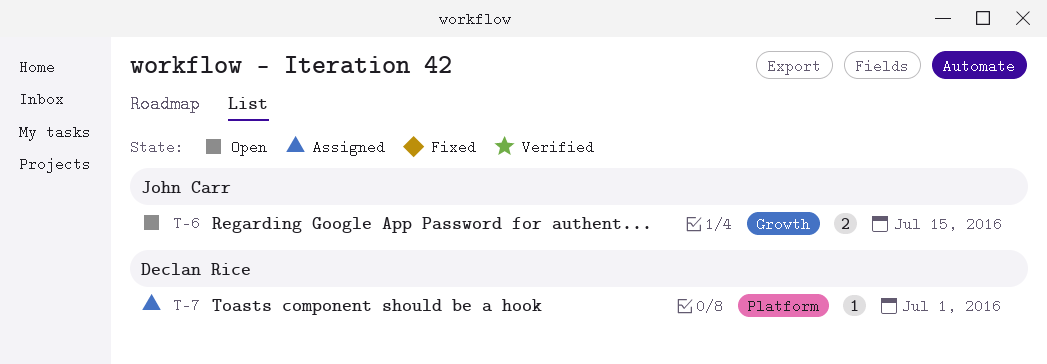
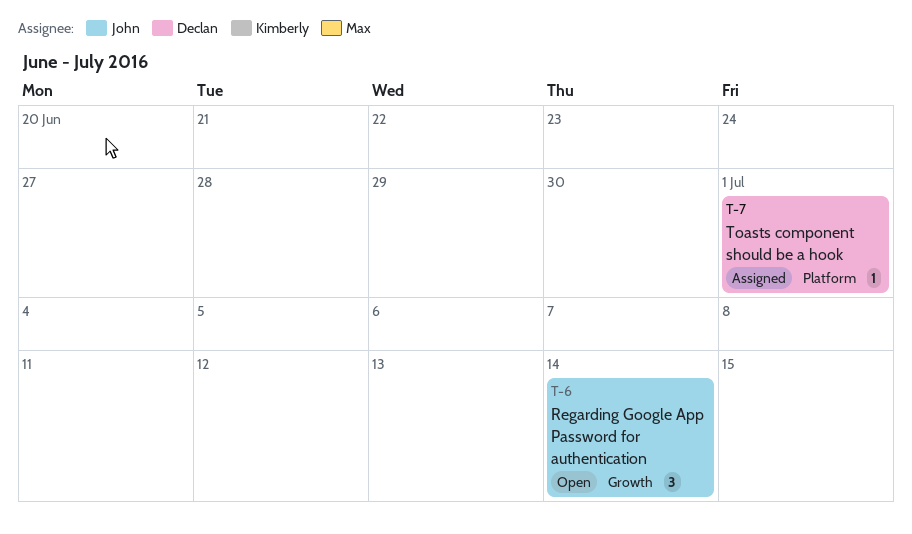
T-6, estimate: 2 -> 3
T-6, due: Jul 15 -> Jul 14

